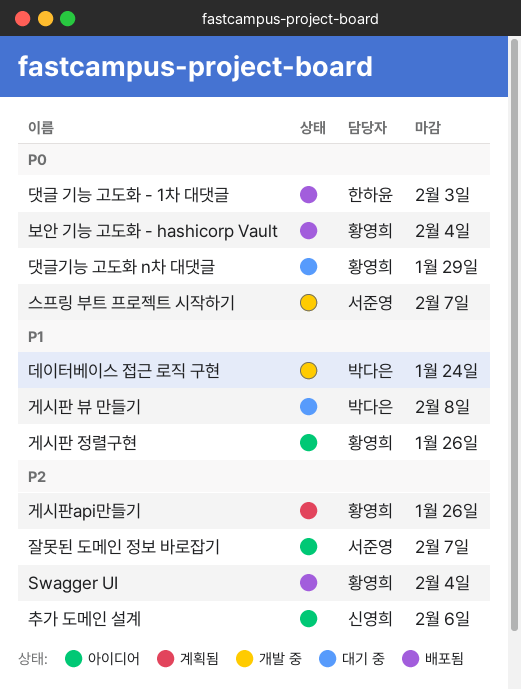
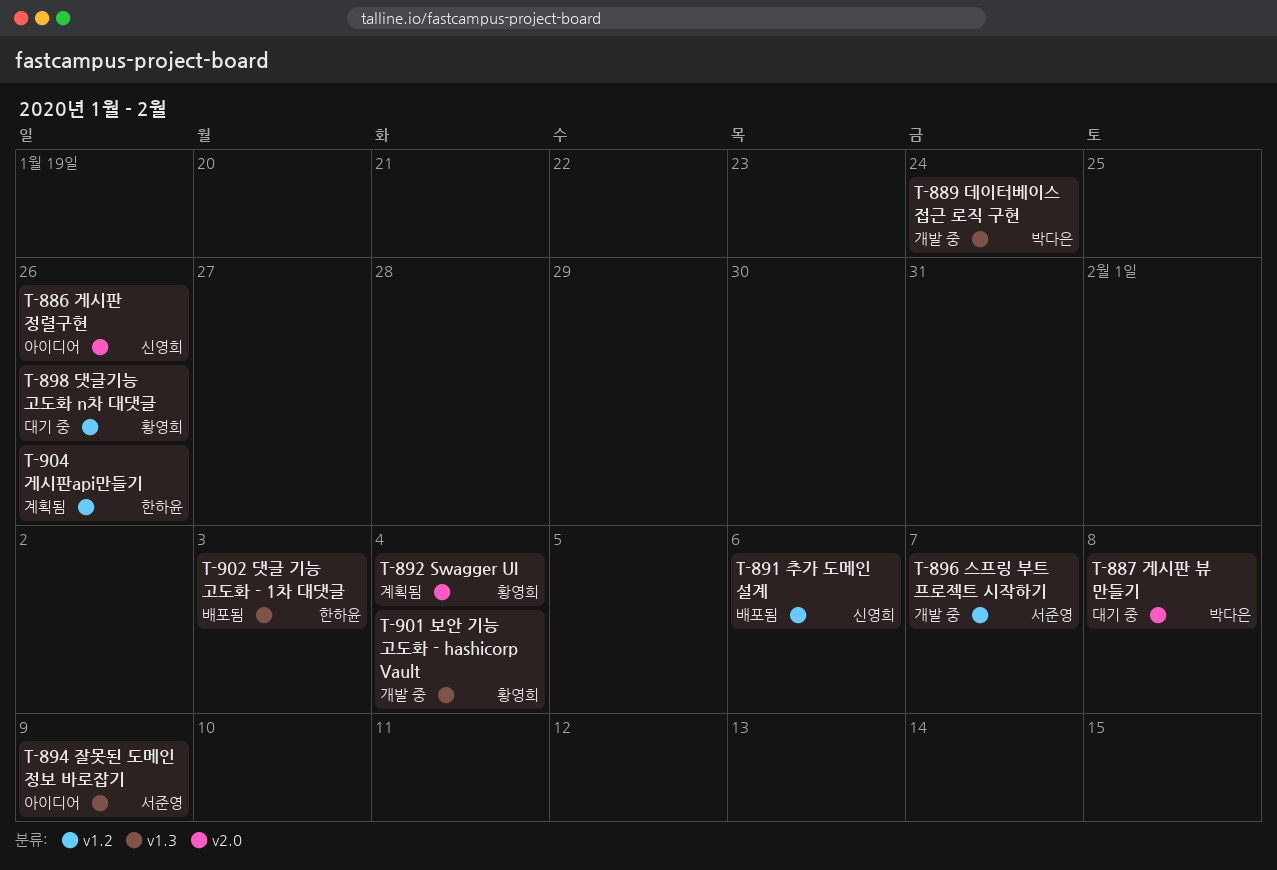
Swagger UI, status: 배포됨 -> 계획됨
게시판 정렬구현, owner: 황영희 -> 신영희
게시판api만들기, owner: 황영희 -> 한하윤
댓글기능 고도화 n차 대댓글, due: Jan 29 -> Jan 26
보안 기능 고도화 - hashicorp Vault, status: 배포됨 -> 개발 중
잘못된 도메인 정보 바로잡기, due: Feb 7 -> Feb 9
추가 도메인 설계, status: 아이디어 -> 배포됨

